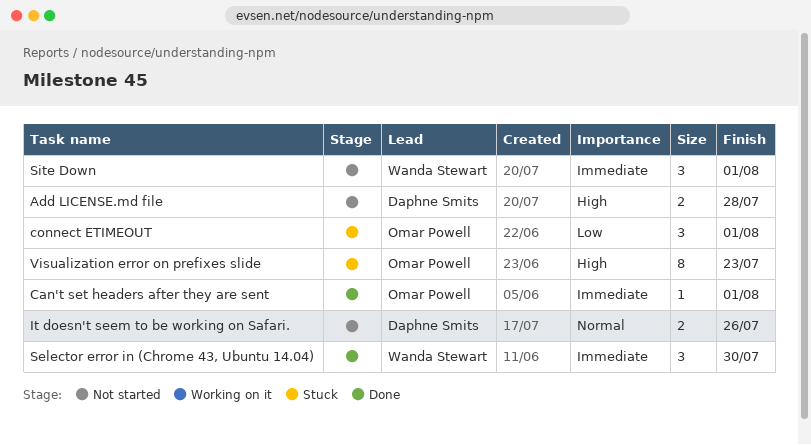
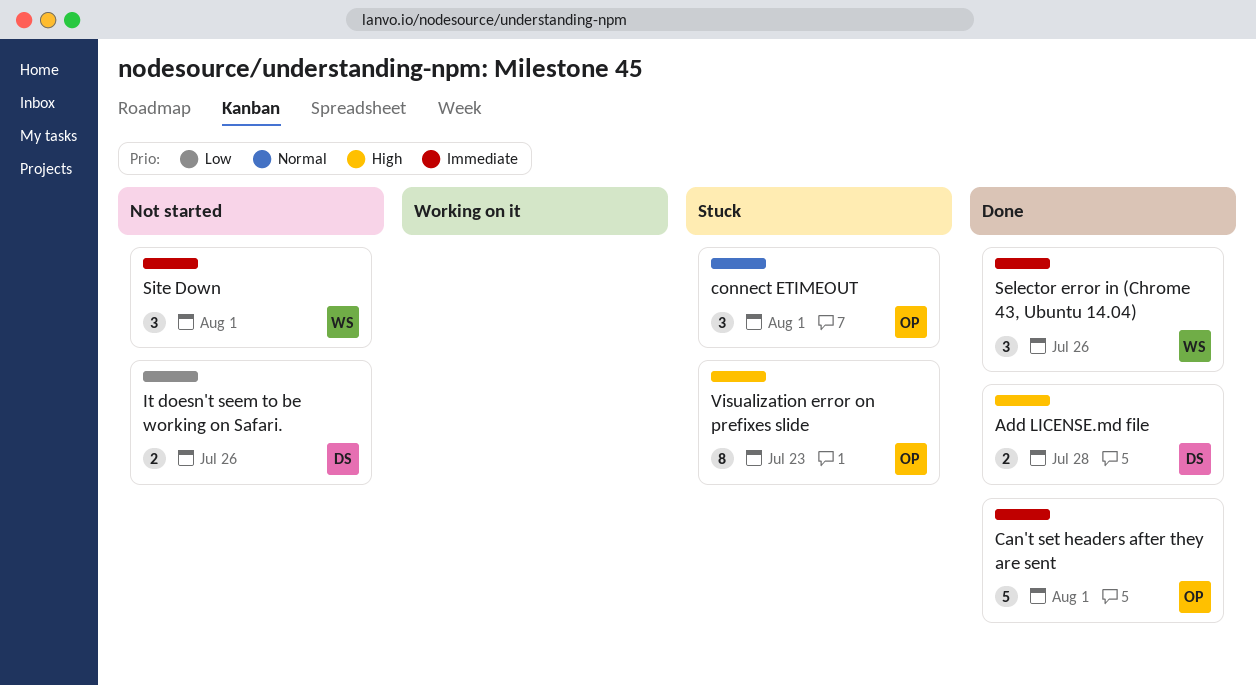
Add LICENSE.md file, status: Not started -> Done
Can't set headers after they are sent, estimate: 1 -> 5
connect ETIMEOUT, priority: Low -> Normal
It doesn't seem to be working on Safari., priority: Normal -> Low
Selector error in (Chrome 43, Ubuntu 14.04), due: Jul 30 -> Jul 26

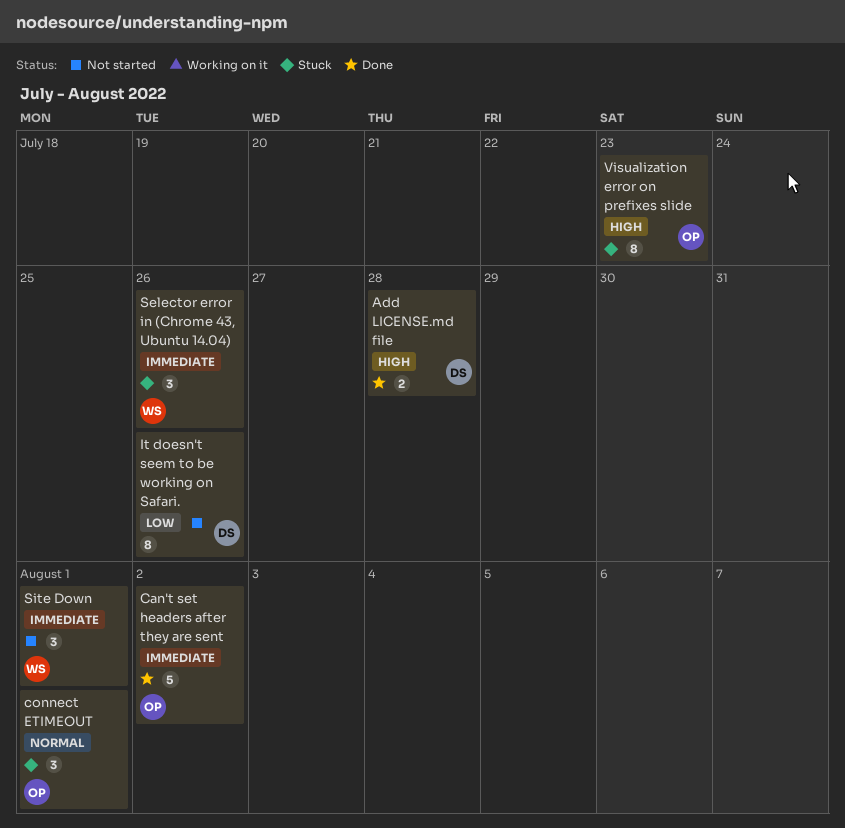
Can't set headers after they are sent, due: Aug 1 -> Aug 2
It doesn't seem to be working on Safari., estimate: 2 -> 8
Selector error in (Chrome 43, Ubuntu 14.04), status: Done -> Stuck

